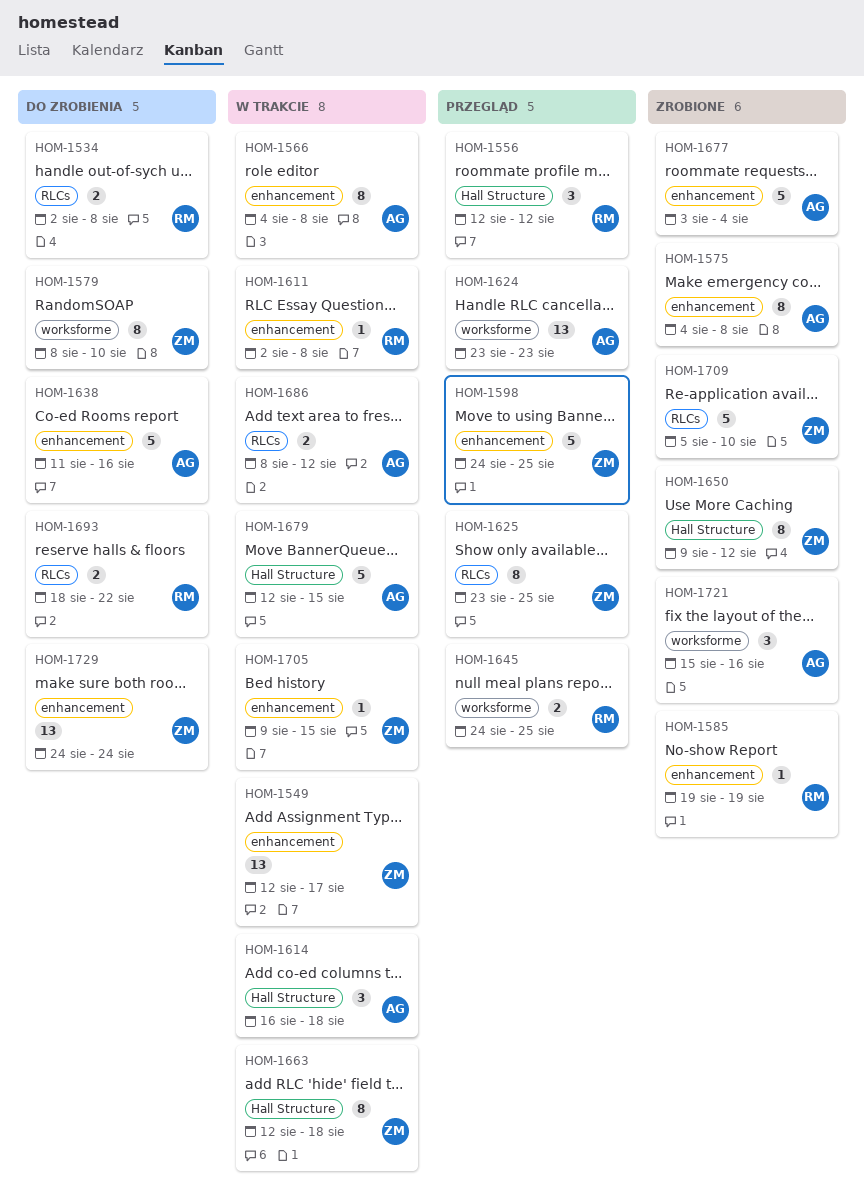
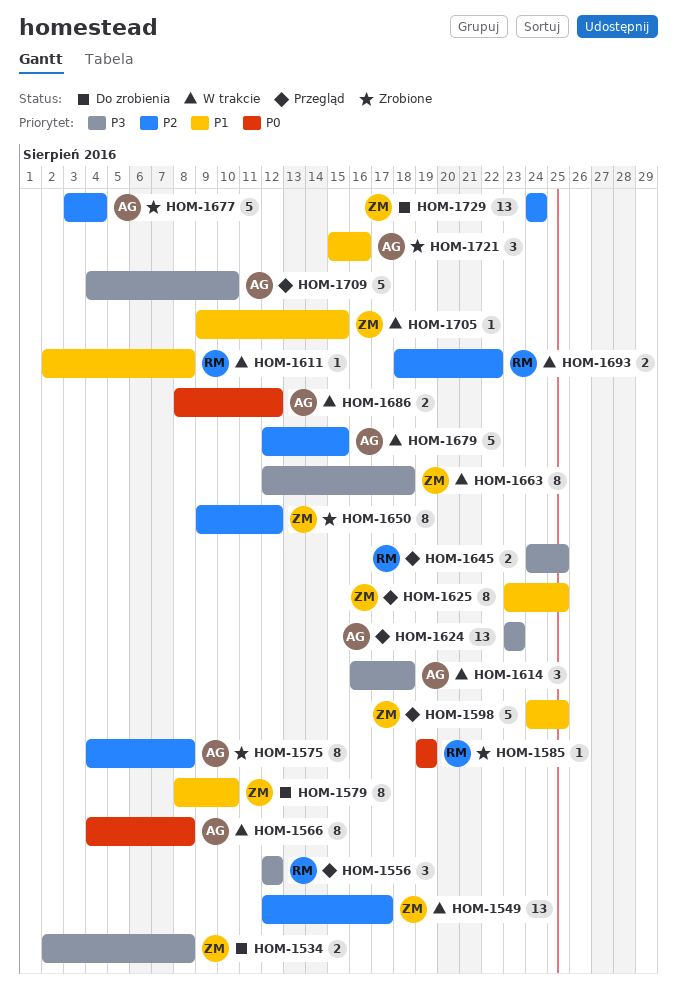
HOM-1534, owner: RM -> ZM
HOM-1638: present -> none
HOM-1693, status: Do zrobienia -> W trakcie
HOM-1709, status: Zrobione -> Przegląd
HOM-1709, owner: ZM -> AG
HOM-1709, start: Aug 5 -> Aug 4

